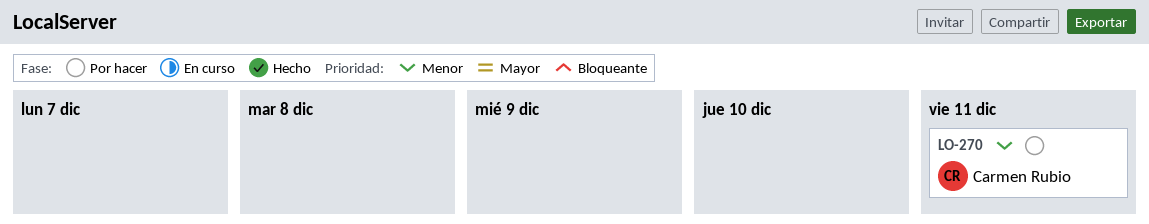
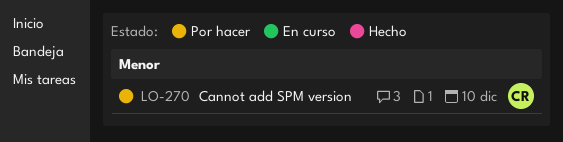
LO-270, due: Dec 11 -> Dec 10

